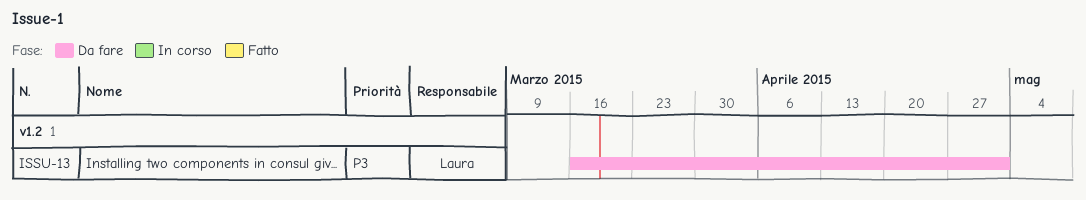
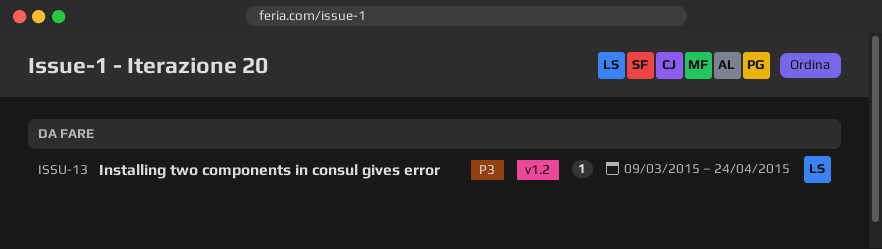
ISSU-13, start: Mar 16 -> Mar 9
ISSU-13, due: May 1 -> Apr 24

